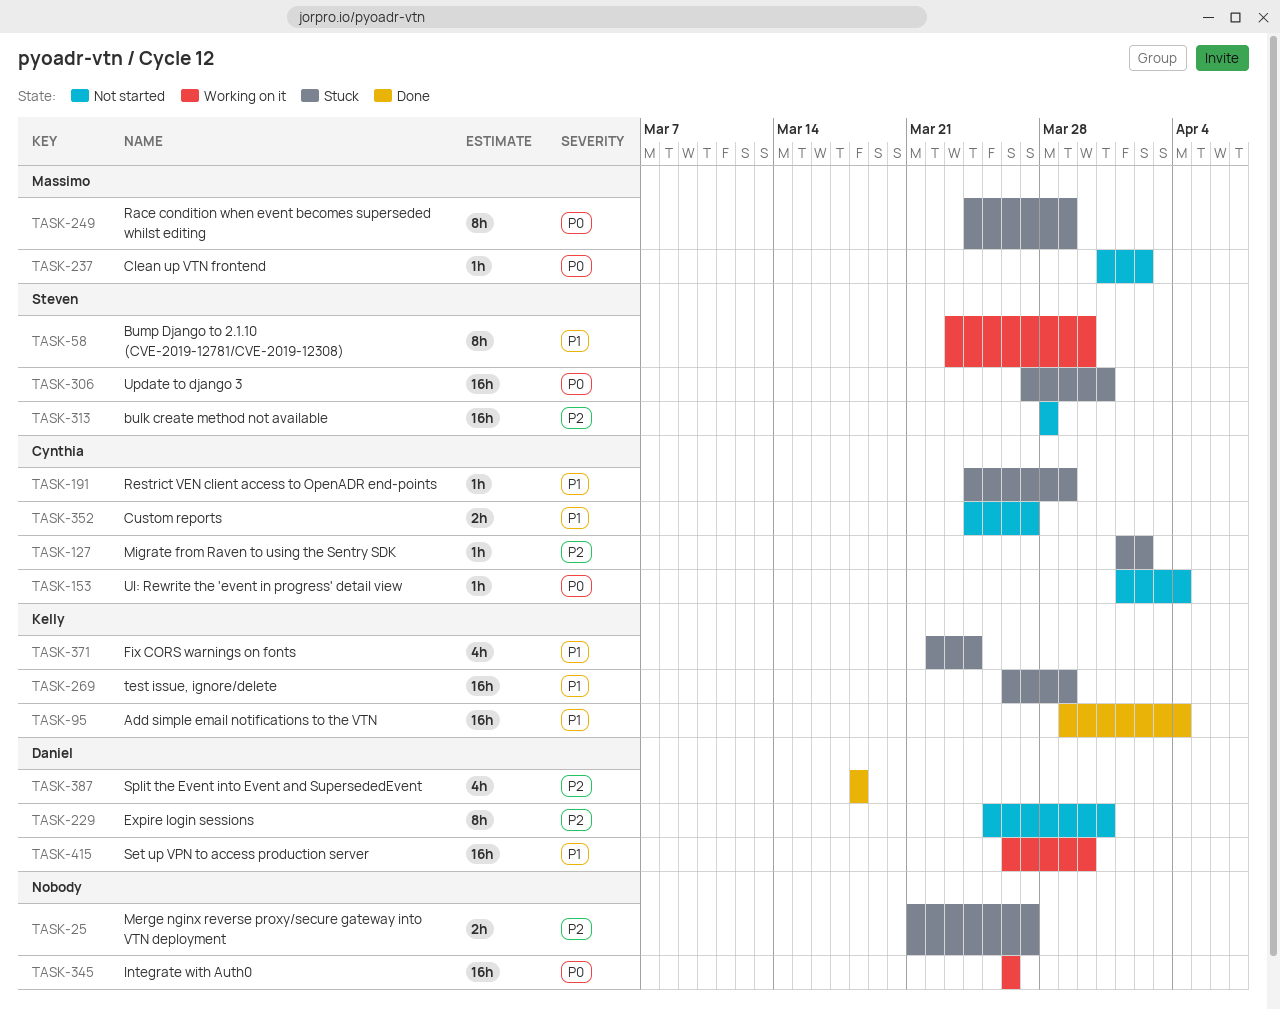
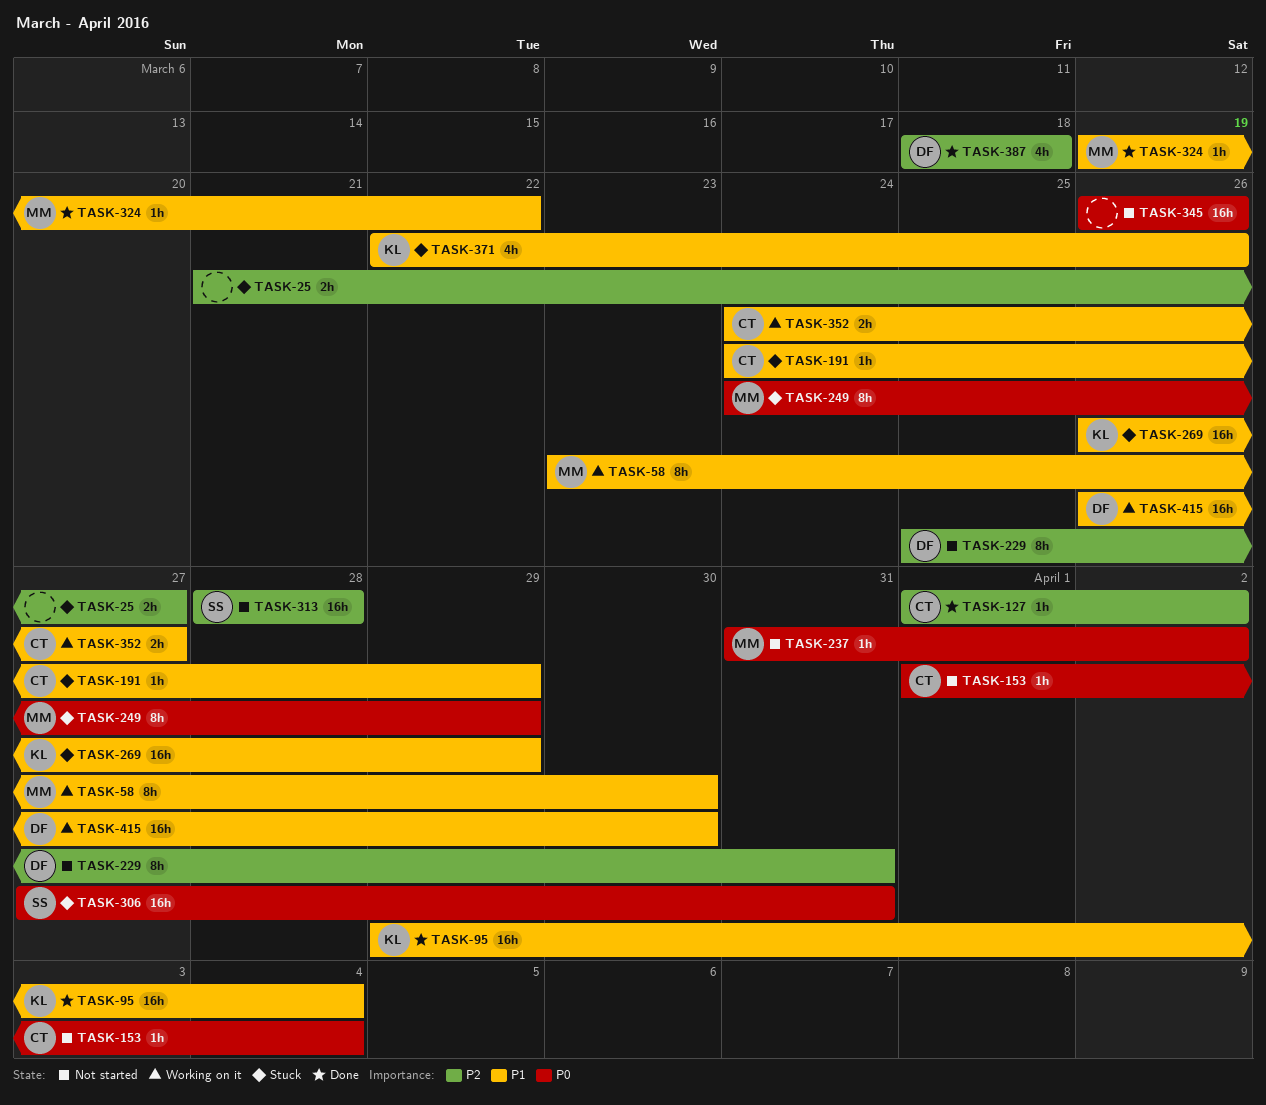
TASK-58, owner: Steven -> Massimo
TASK-127, status: Stuck -> Done
TASK-324: none -> present
TASK-345, status: Working on it -> Not started
TASK-352, status: Not started -> Working on it
TASK-371, due: Mar 24 -> Mar 26

